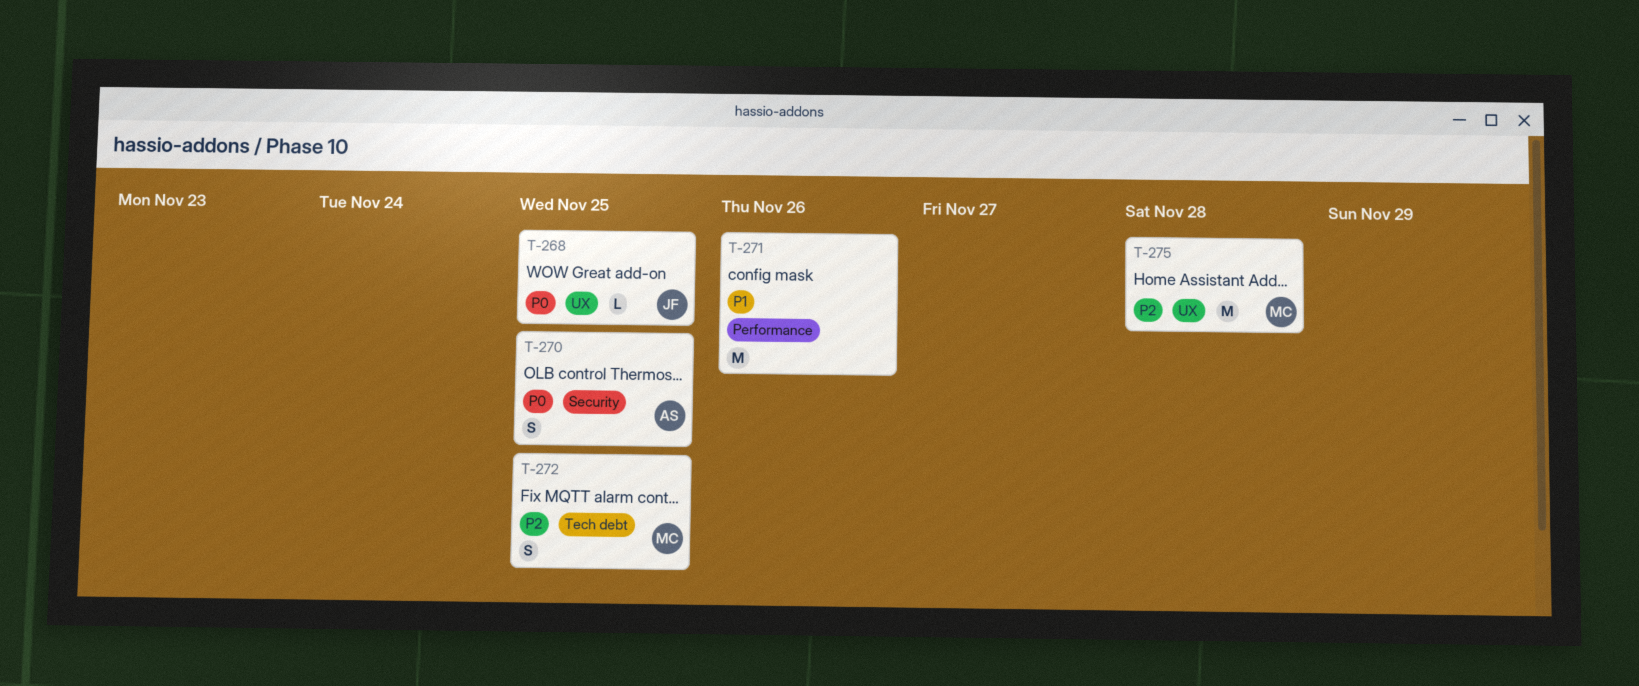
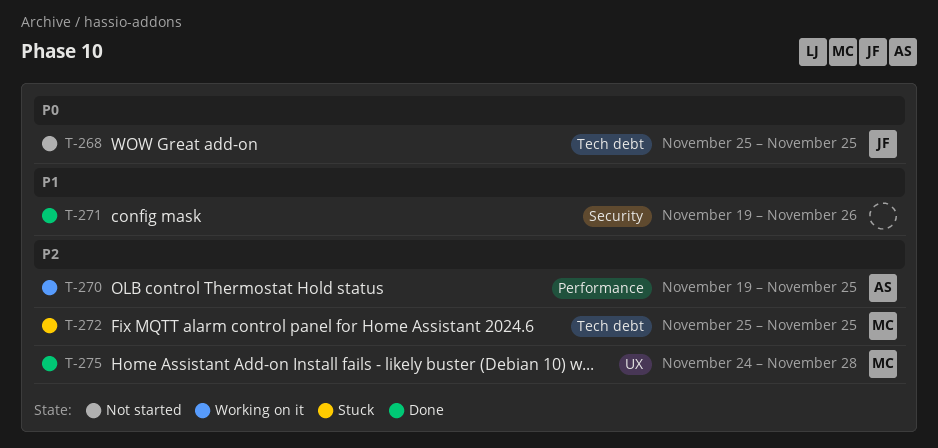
T-268, label: UX -> Tech debt
T-270, priority: P0 -> P2
T-270, label: Security -> Performance
T-271, label: Performance -> Security

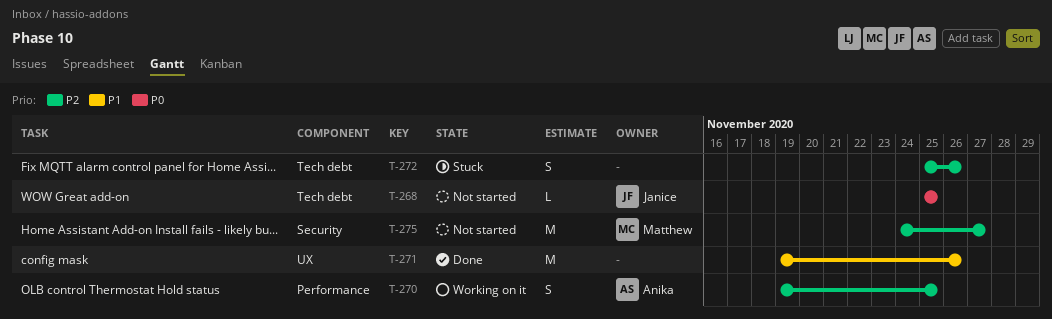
T-271, label: Security -> UX
T-272, owner: Matthew -> none
T-272, due: Nov 25 -> Nov 26
T-275, status: Done -> Not started
T-275, label: UX -> Security
T-275, due: Nov 28 -> Nov 27

